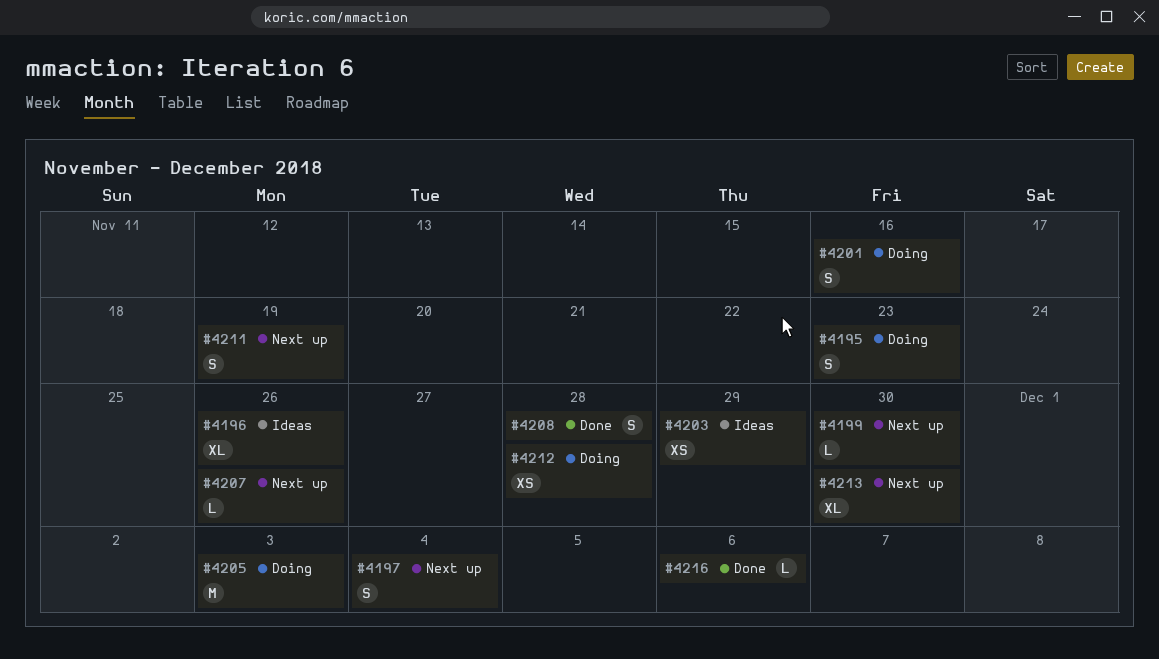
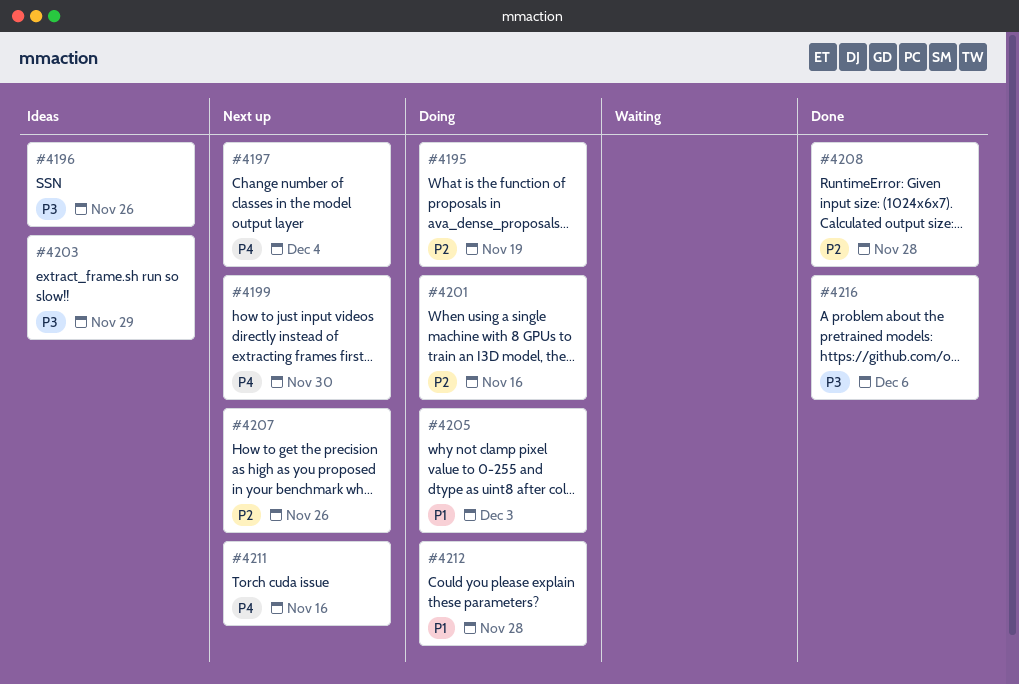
#4195, due: Nov 23 -> Nov 19
#4211, due: Nov 19 -> Nov 16
#4213: present -> none

